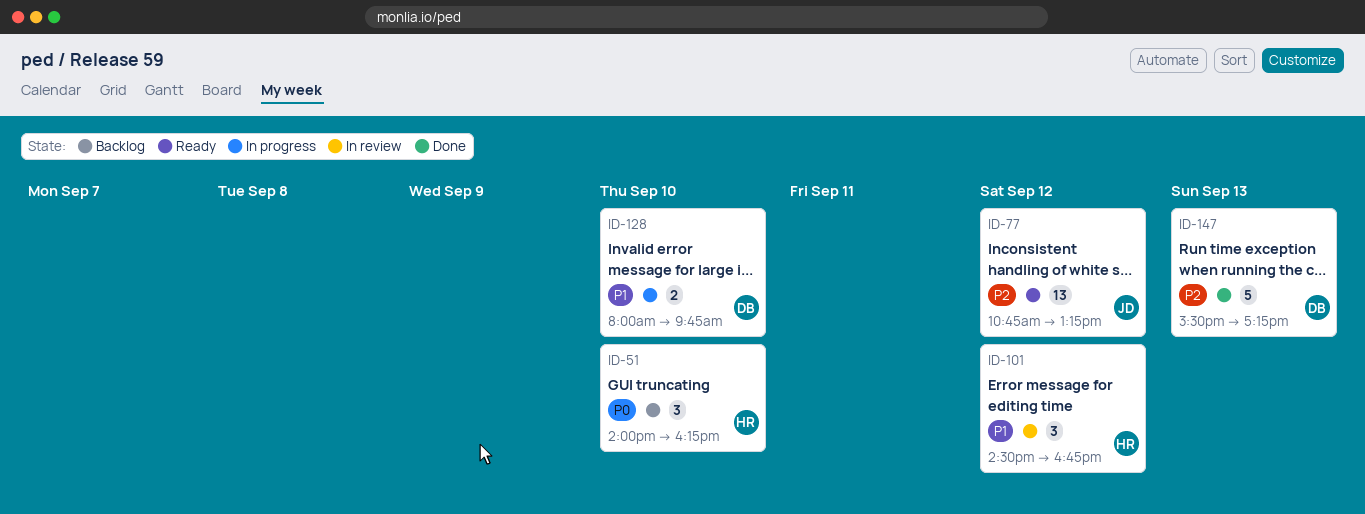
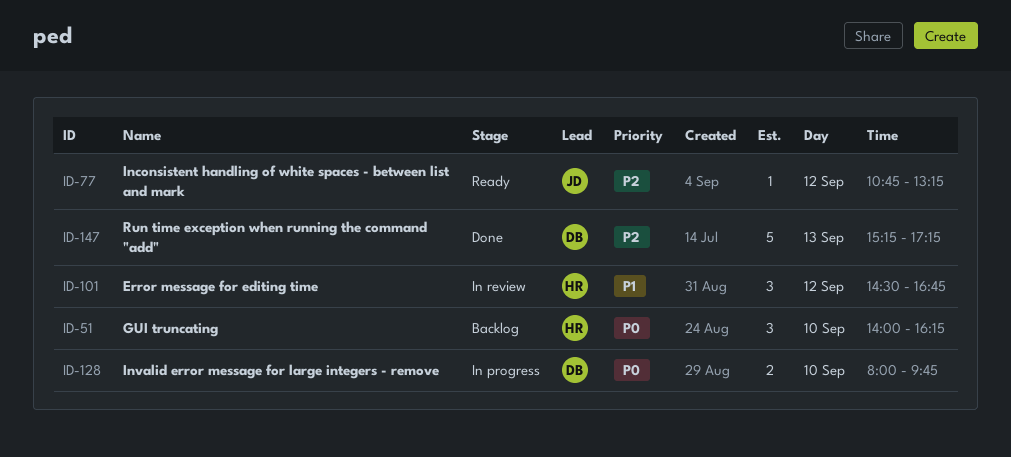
ID-77, estimate: 13 -> 1
ID-128, priority: P1 -> P0
ID-147, begins: 15:30 -> 15:15

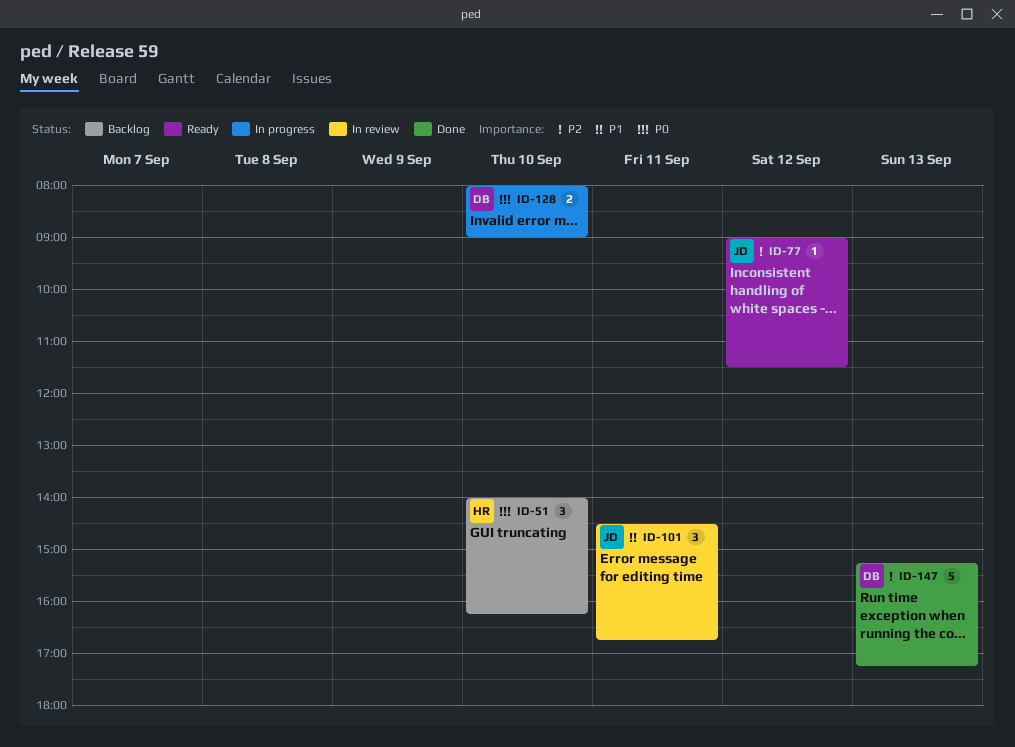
ID-77, begins: 10:45 -> 09:00
ID-77, ends: 13:15 -> 11:30
ID-101, owner: HR -> JD
ID-101, day: Sep 12 -> Sep 11
ID-128, ends: 09:45 -> 09:00

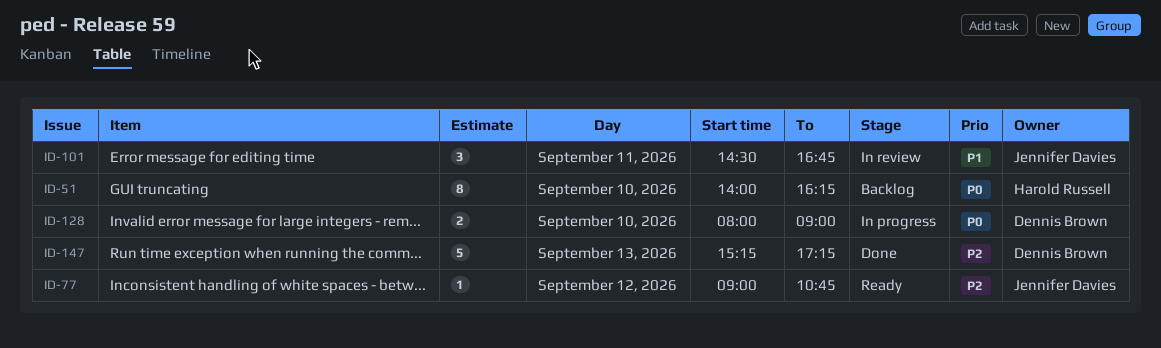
ID-51, estimate: 3 -> 8
ID-77, ends: 11:30 -> 10:45

